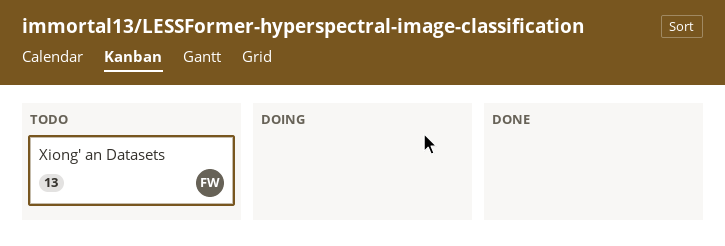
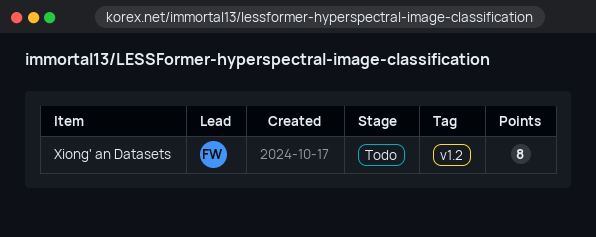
Xiong' an Datasets, estimate: 13 -> 8

